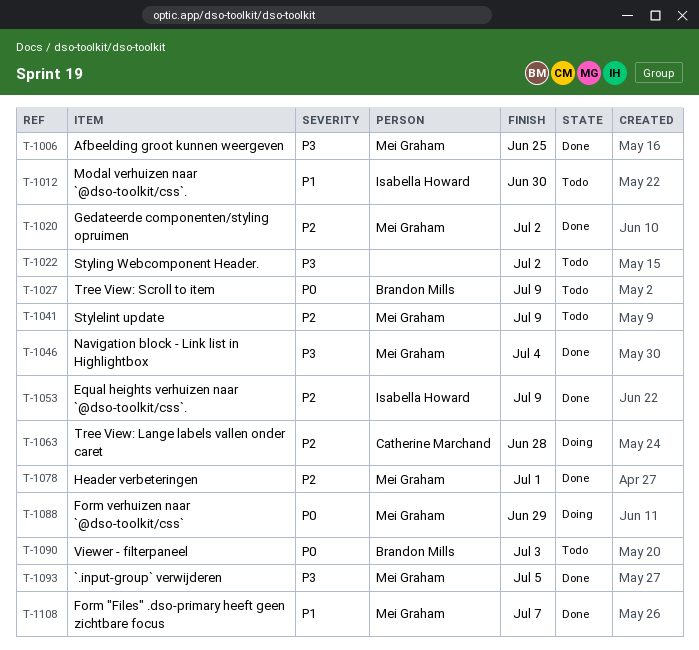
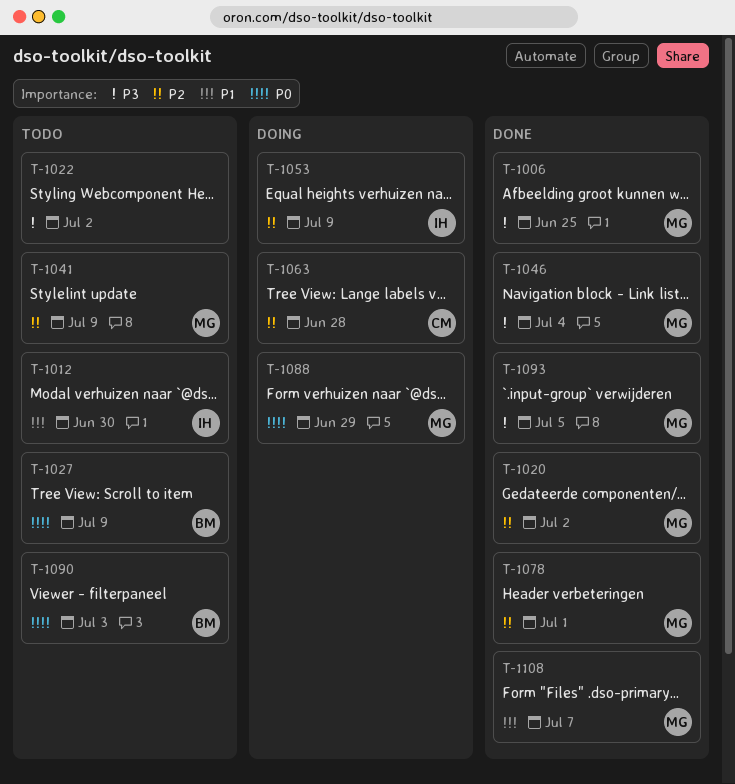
T-1053, status: Done -> Doing

